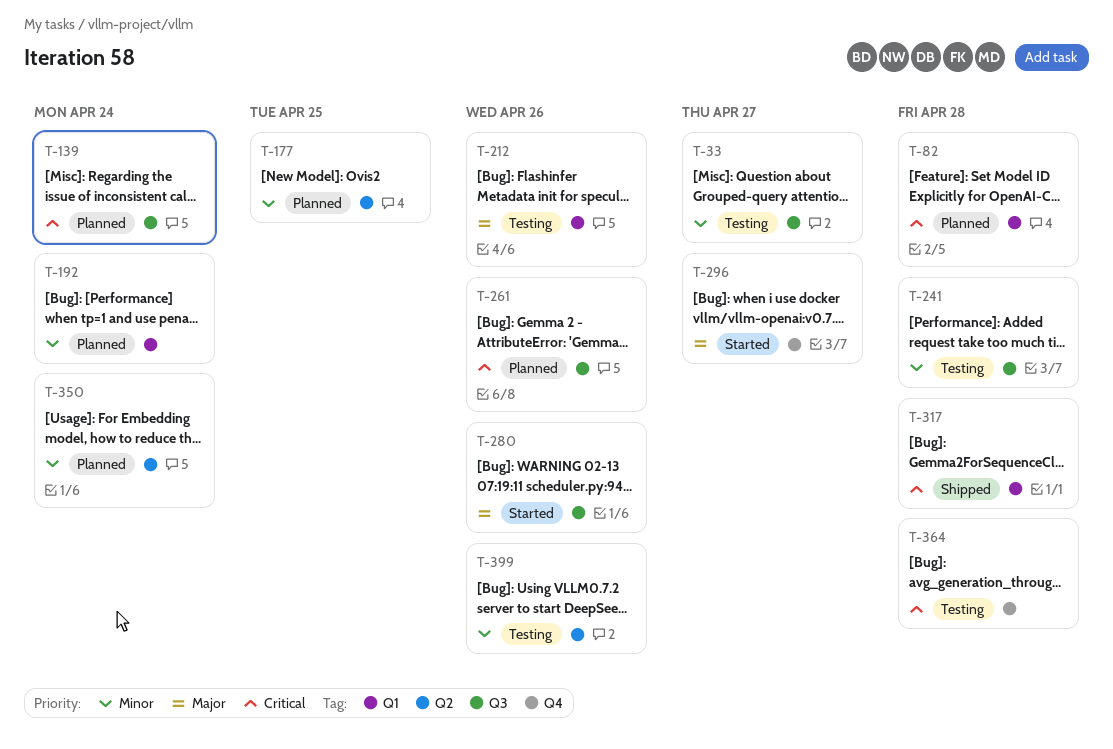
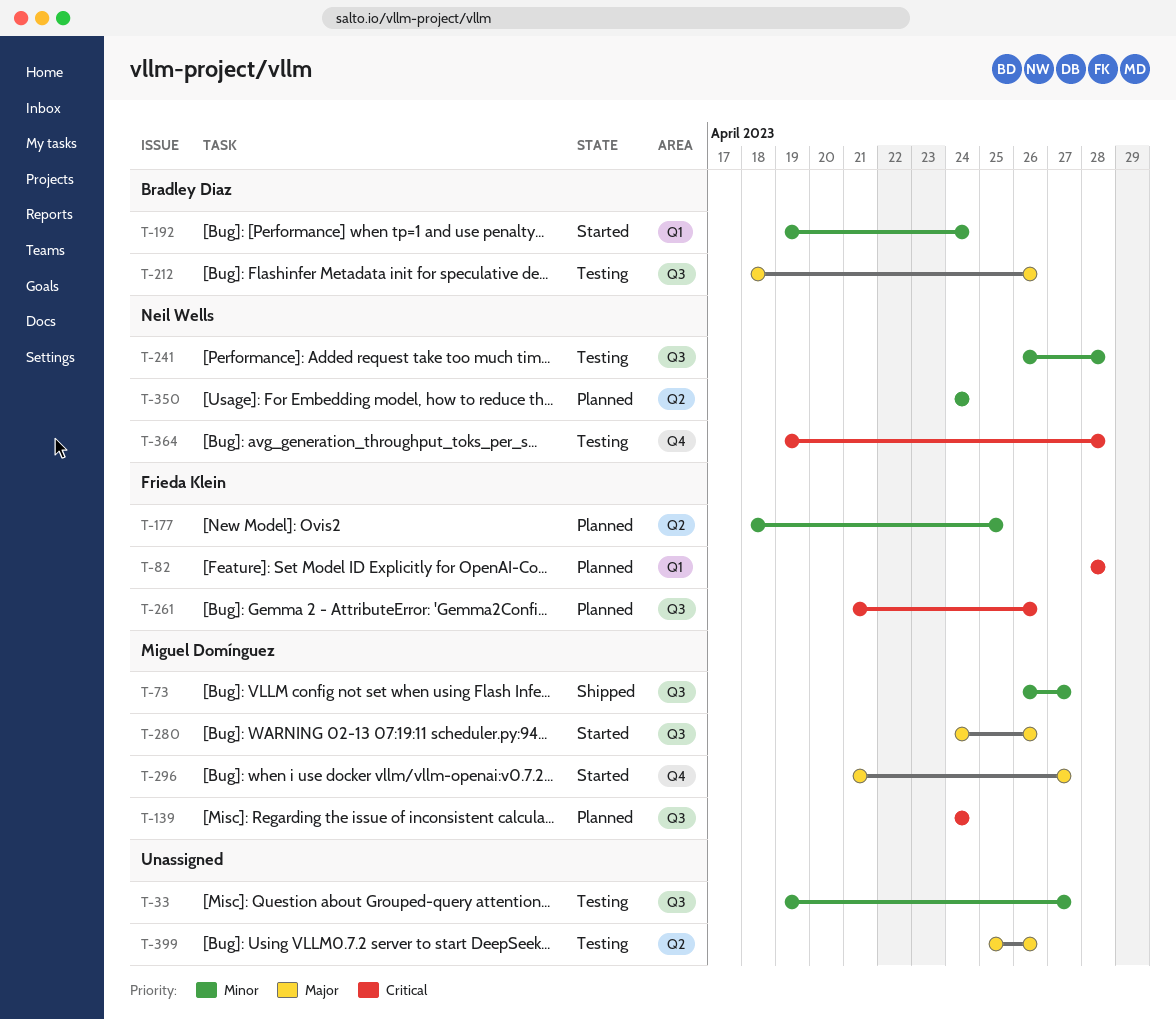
T-73: none -> present
T-192, status: Planned -> Started
T-212, label: Q1 -> Q3
T-317: present -> none
T-399, priority: Minor -> Major

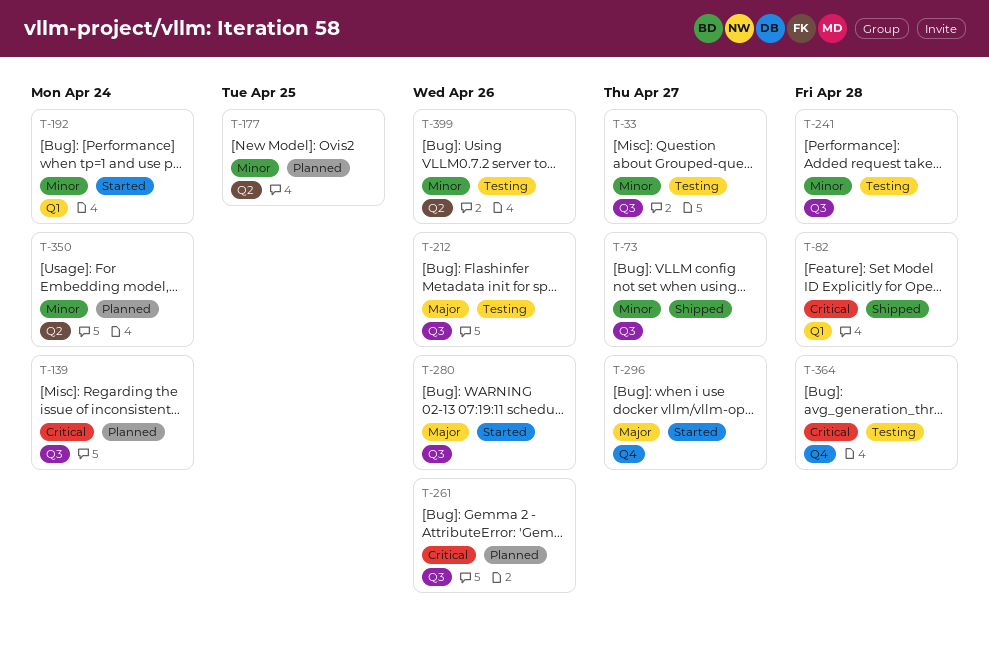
T-82, status: Planned -> Shipped
T-399, priority: Major -> Minor

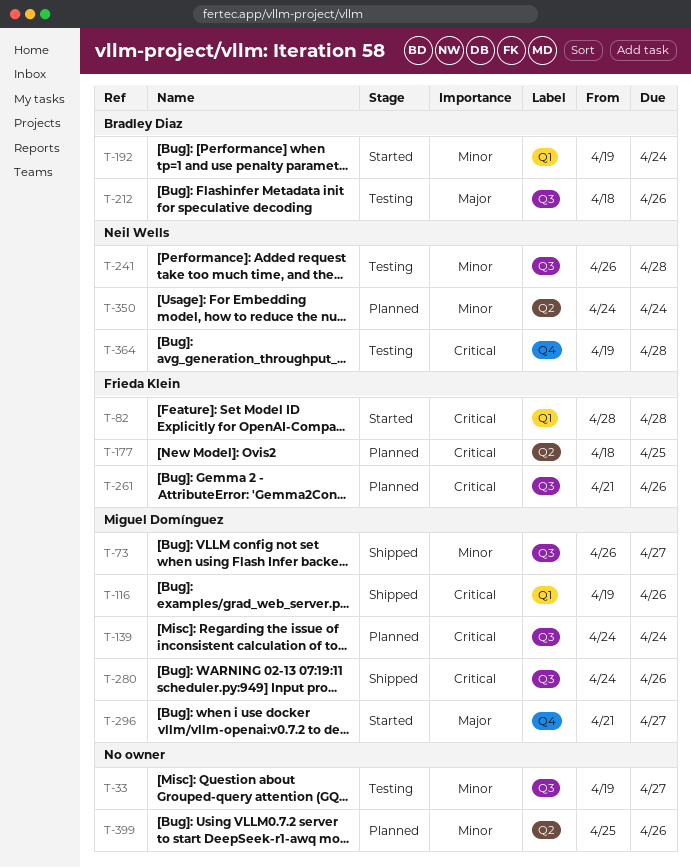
T-82, status: Shipped -> Started
T-116: none -> present
T-177, priority: Minor -> Critical
T-280, status: Started -> Shipped
T-280, priority: Major -> Critical
T-399, status: Testing -> Planned

